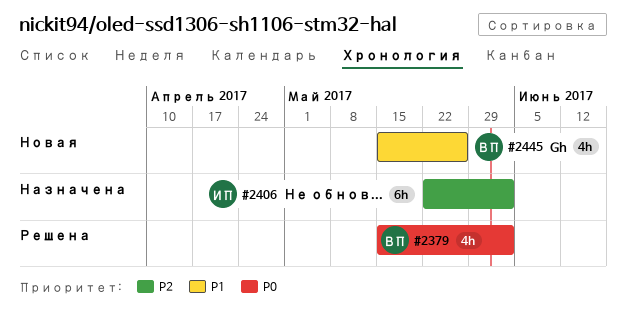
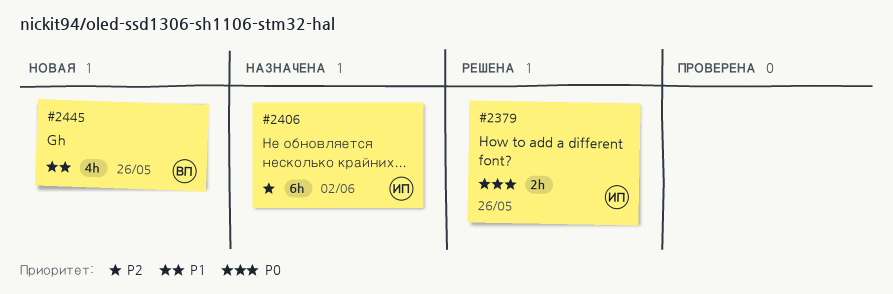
#2379, owner: ВП -> ИП
#2379, estimate: 4h -> 2h
#2379, due: Jun 2 -> May 26

